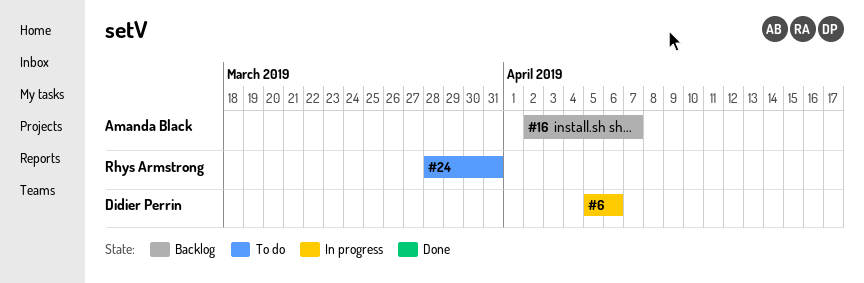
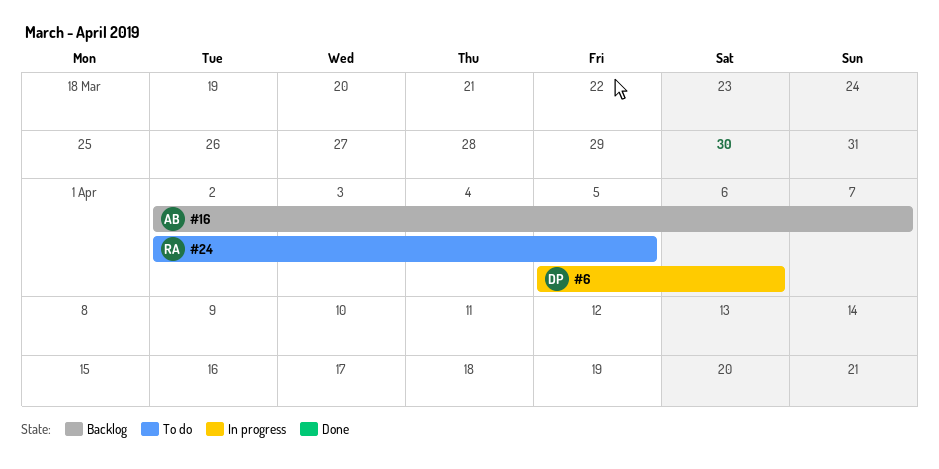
#24, start: Mar 28 -> Apr 2
#24, due: Mar 31 -> Apr 5

